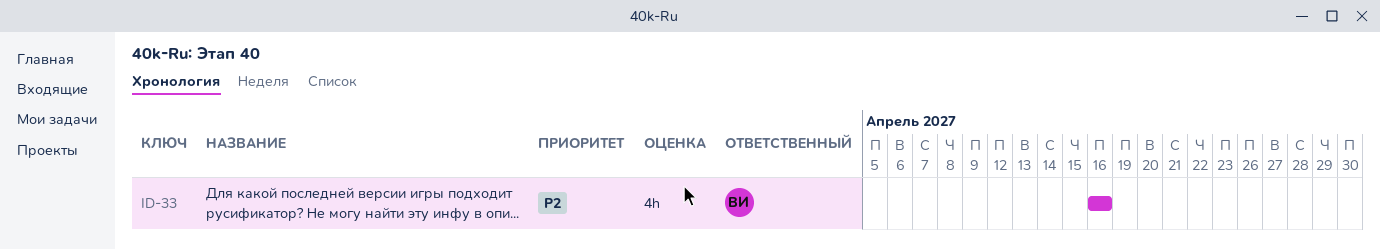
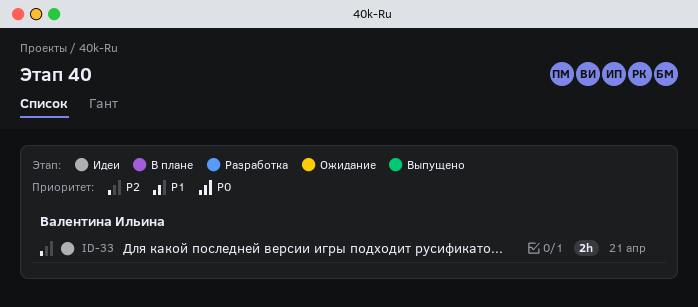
ID-33, estimate: 4h -> 2h
ID-33, due: Apr 16 -> Apr 21

